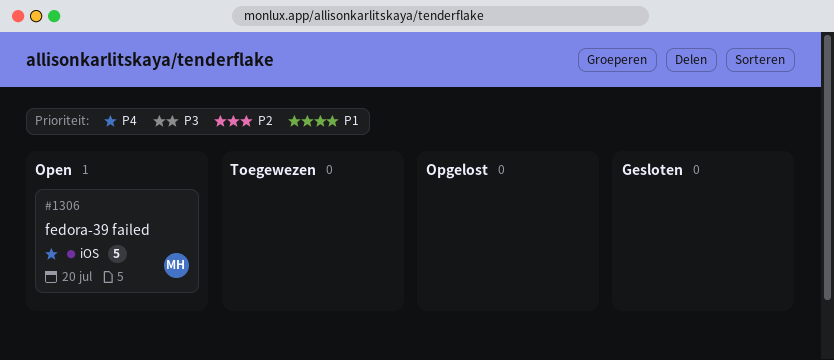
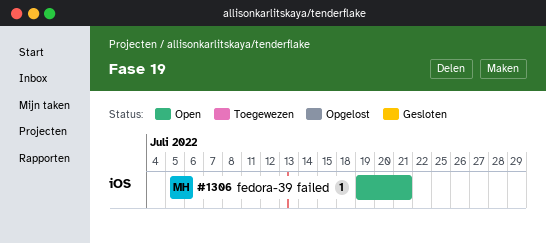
#1306, estimate: 5 -> 1
#1306, due: Jul 20 -> Jul 21

